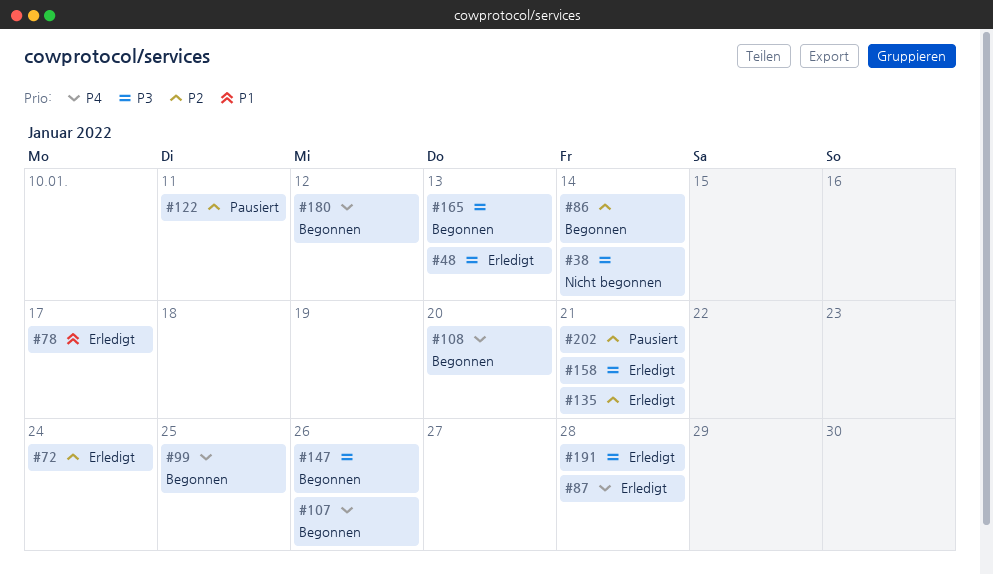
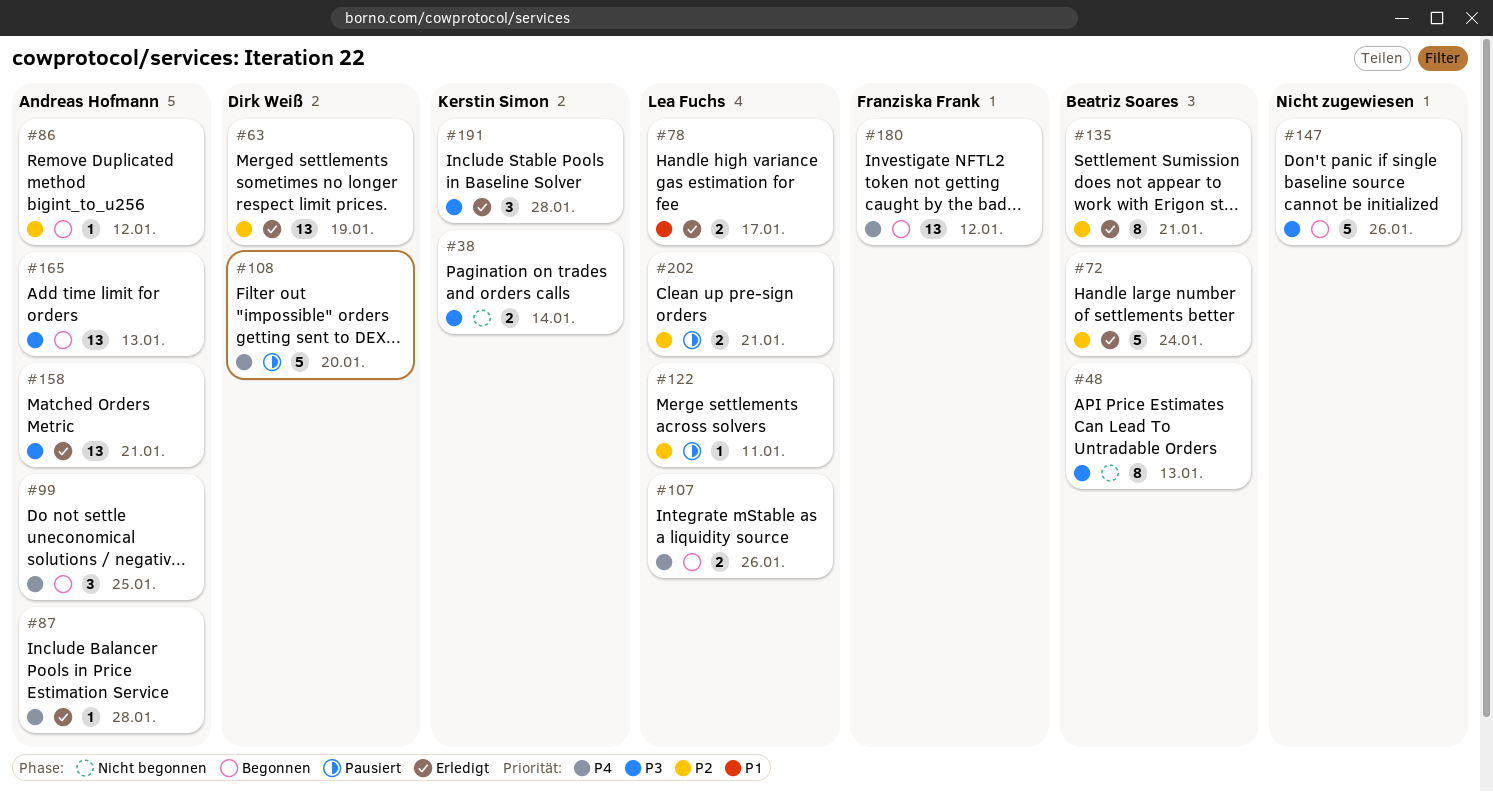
#48, status: Erledigt -> Nicht begonnen
#63: none -> present
#86, due: Jan 14 -> Jan 12
#108, status: Begonnen -> Pausiert

